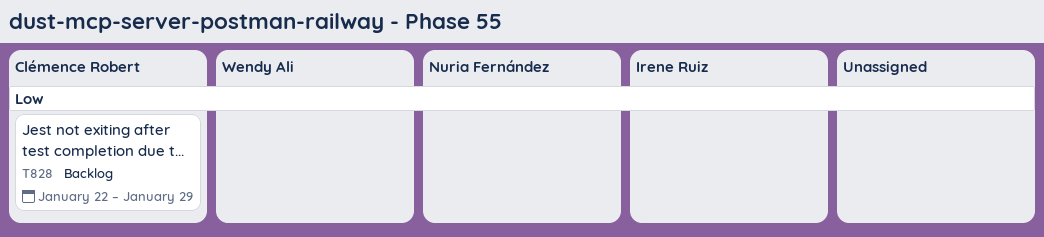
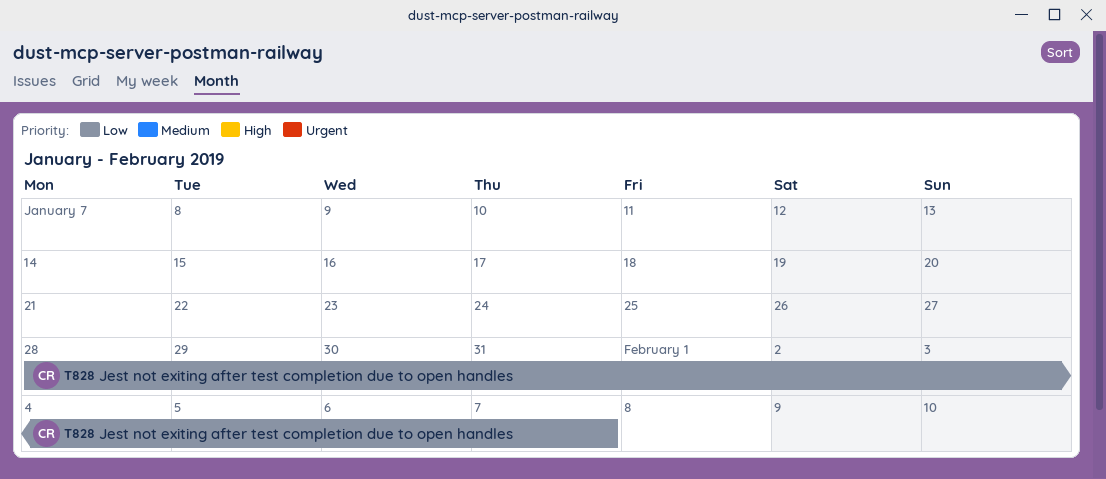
T828, start: Jan 22 -> Jan 28
T828, due: Jan 29 -> Feb 7

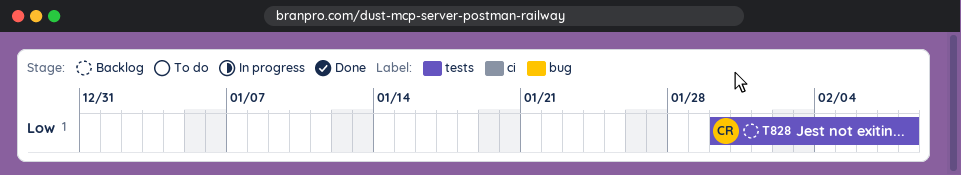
T828, start: Jan 28 -> Jan 30
T828, due: Feb 7 -> Feb 8

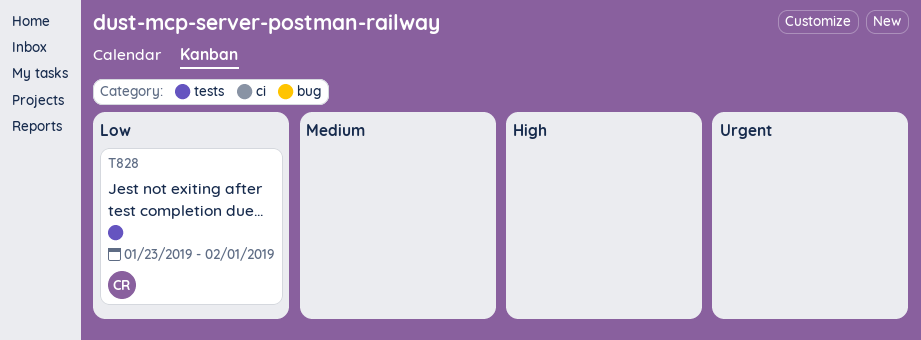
T828, start: Jan 30 -> Jan 23
T828, due: Feb 8 -> Feb 1

